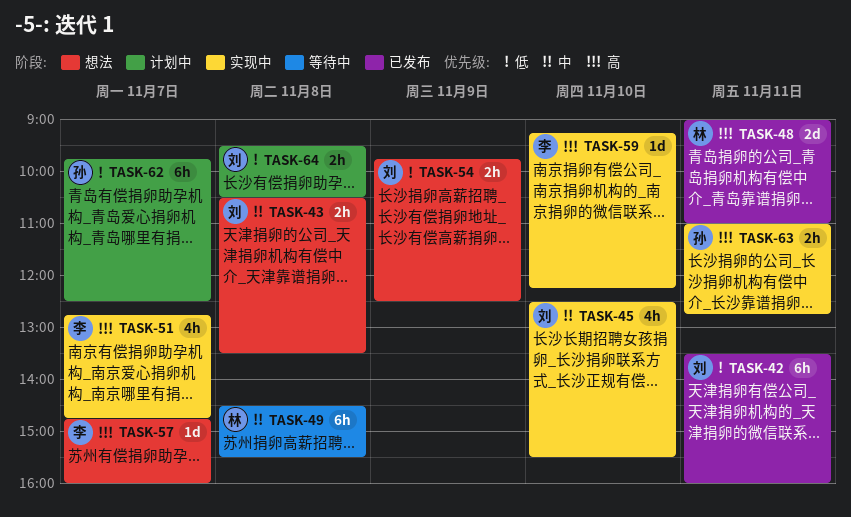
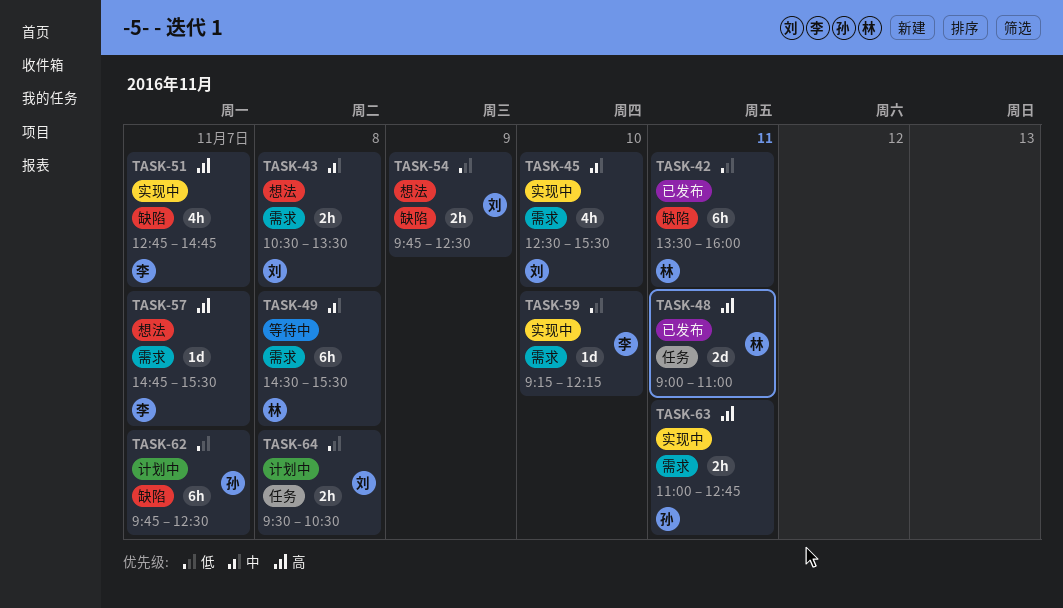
TASK-42, owner: 刘 -> 林
TASK-57, ends: 16:00 -> 15:30
TASK-59, priority: 高 -> 低

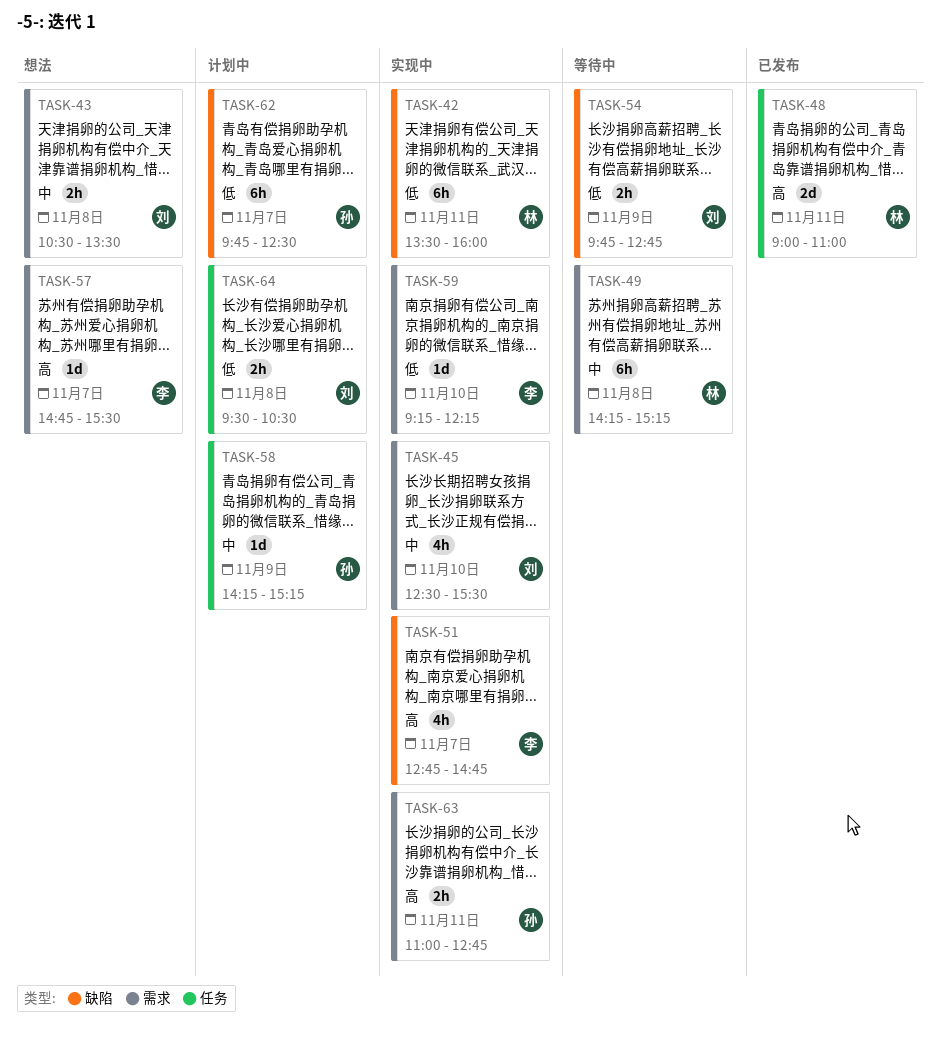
TASK-42, status: 已发布 -> 实现中
TASK-49, begins: 14:30 -> 14:15
TASK-49, ends: 15:30 -> 15:15
TASK-54, status: 想法 -> 等待中
TASK-54, ends: 12:30 -> 12:45
TASK-58: none -> present

